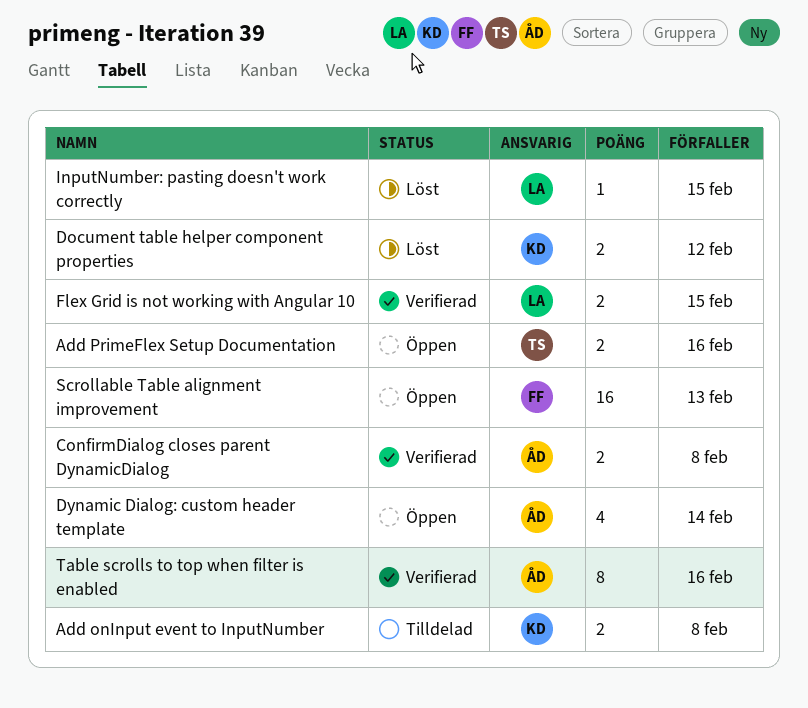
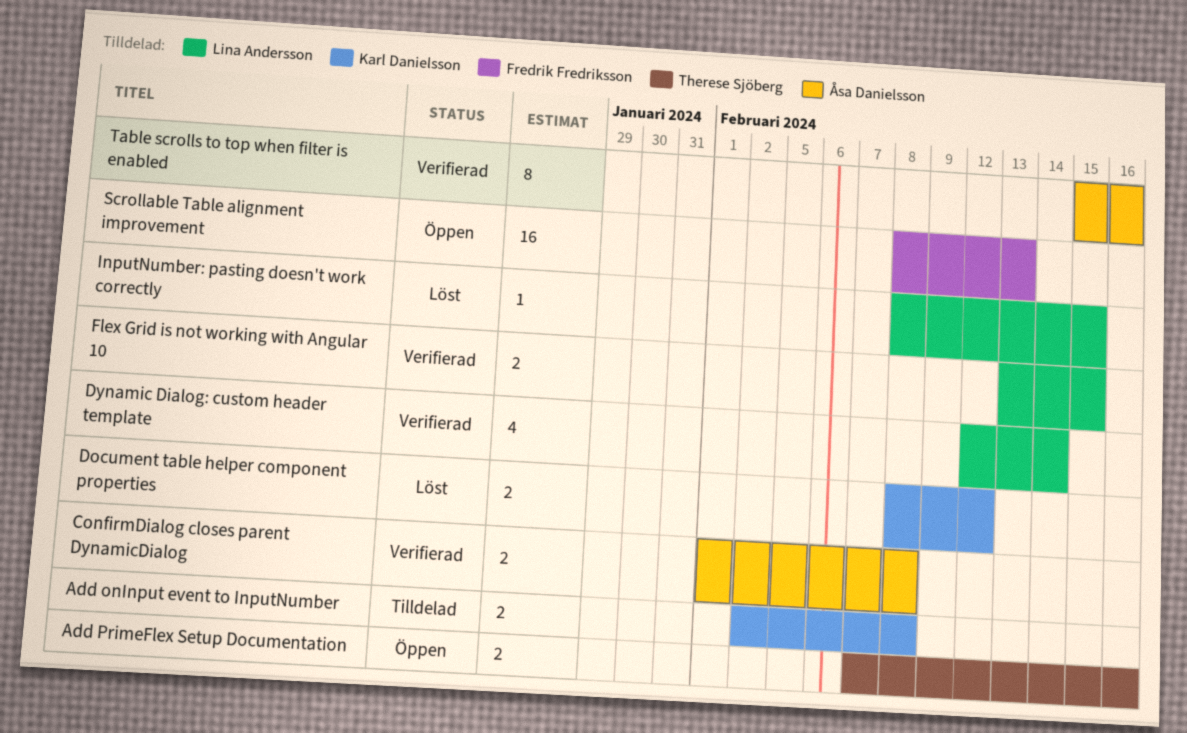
Dynamic Dialog: custom header template, status: Öppen -> Verifierad
Dynamic Dialog: custom header template, owner: Åsa Danielsson -> Lina Andersson

